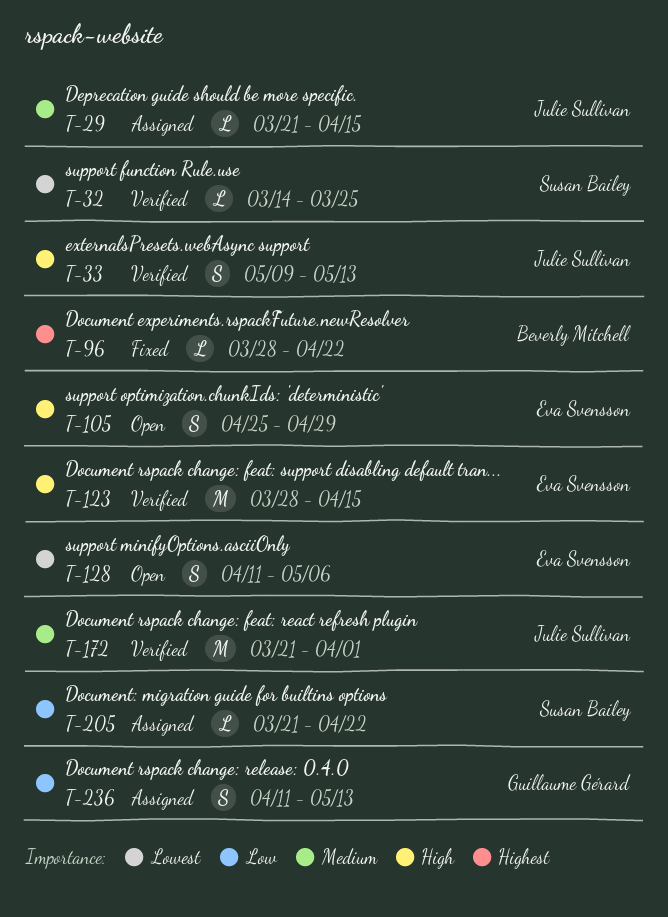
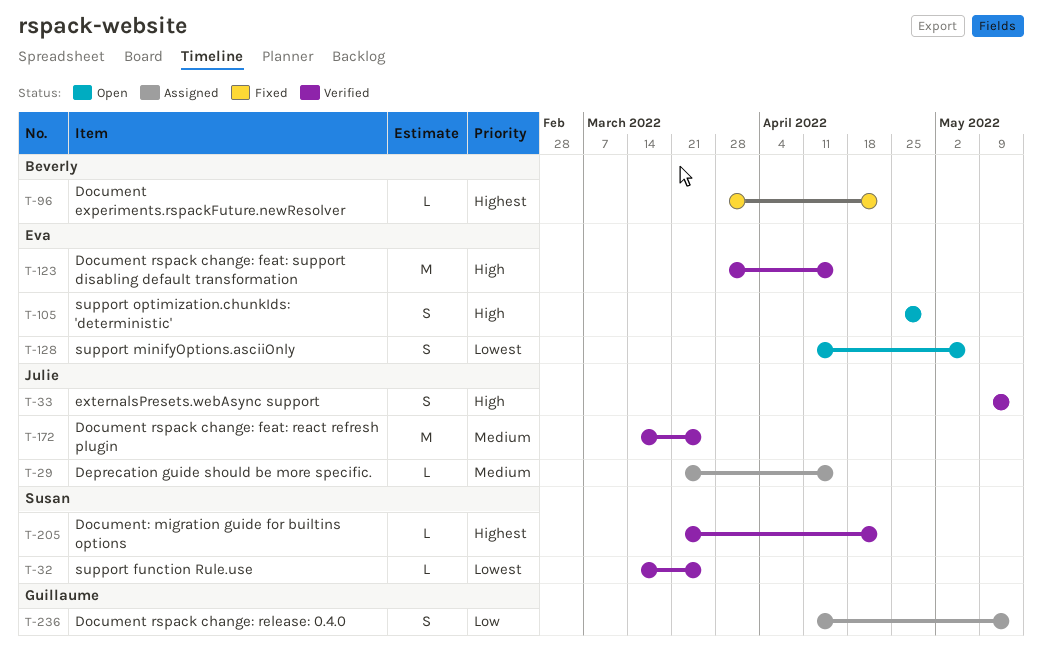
T-172, start: Mar 21 -> Mar 14
T-172, due: Apr 1 -> Mar 25
T-205, status: Assigned -> Verified
T-205, priority: Low -> Highest

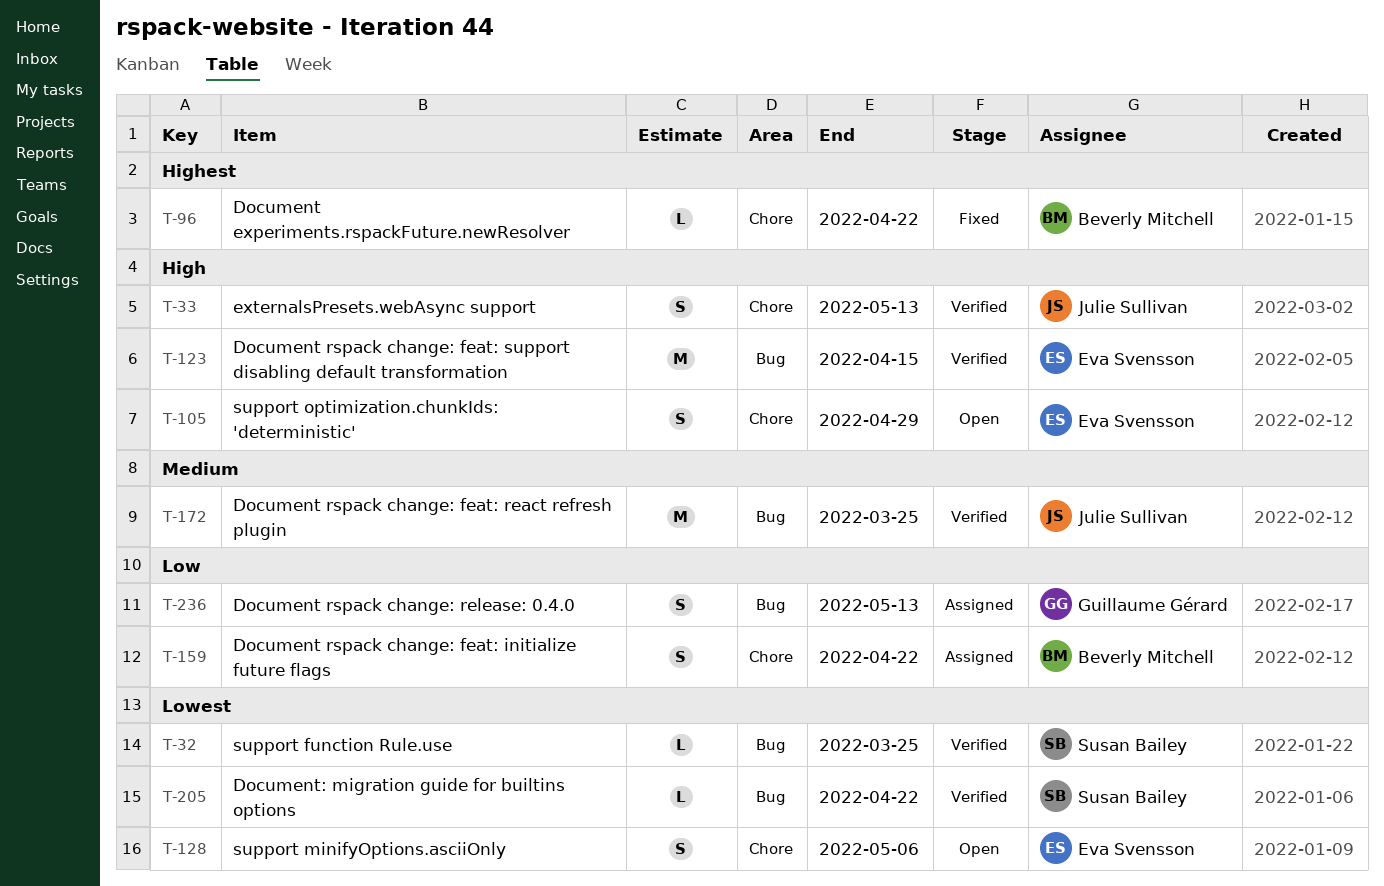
T-29: present -> none
T-159: none -> present
T-205, priority: Highest -> Lowest

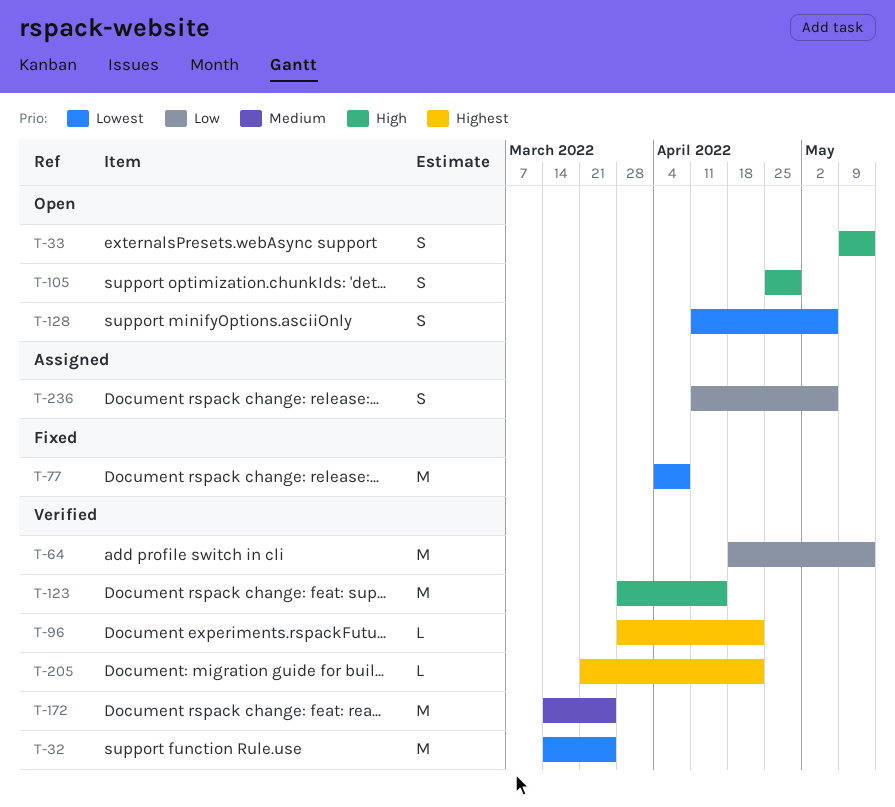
T-32, estimate: L -> M
T-33, status: Verified -> Open
T-64: none -> present
T-77: none -> present
T-96, status: Fixed -> Verified
T-159: present -> none
T-205, priority: Lowest -> Highest
T-236, due: May 13 -> May 6

